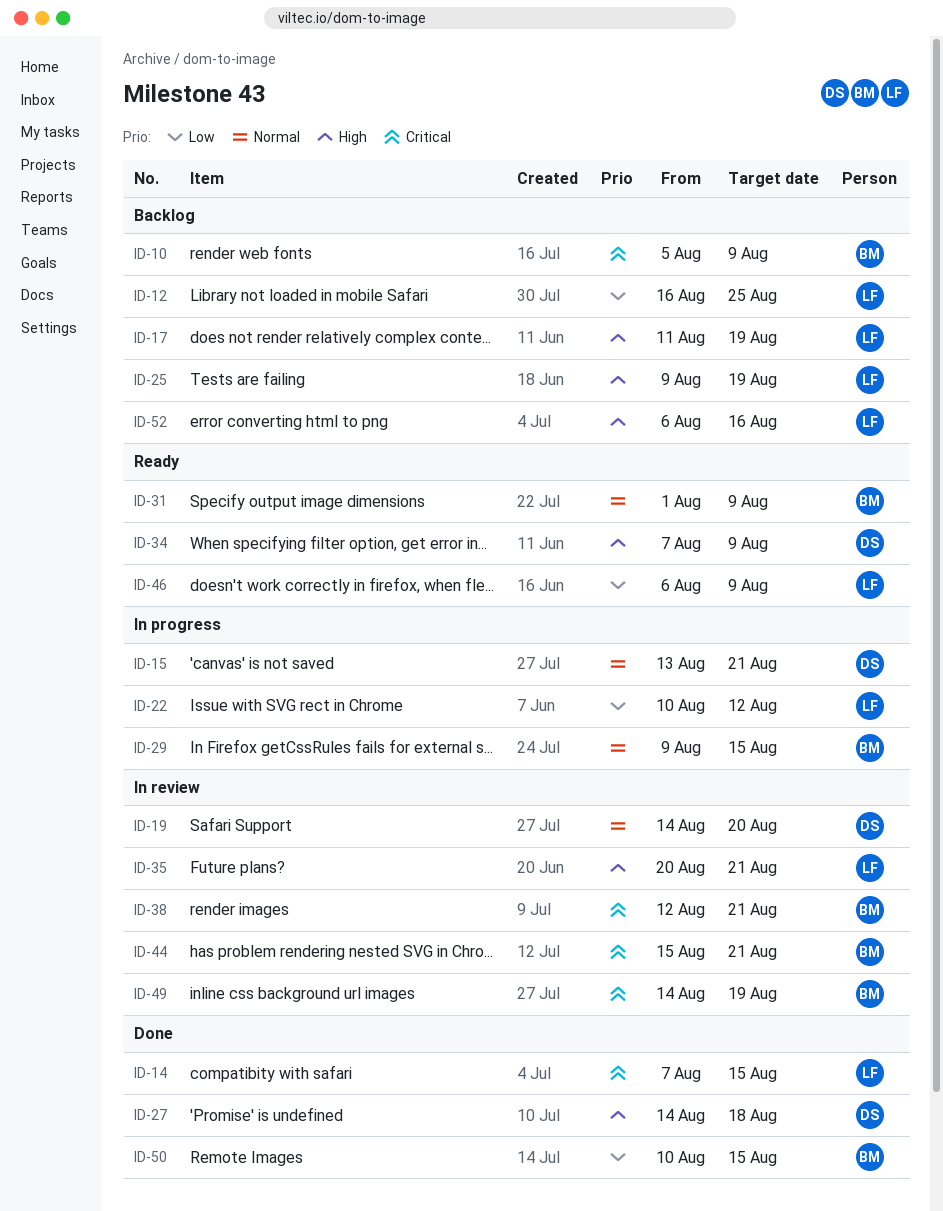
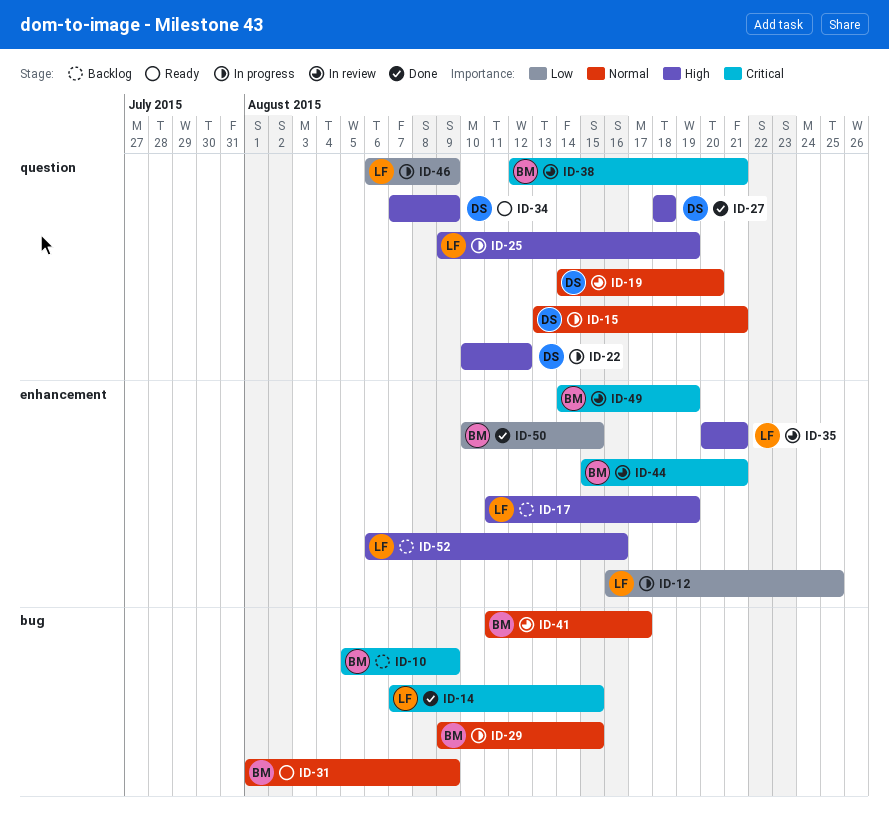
ID-12, status: Backlog -> In progress
ID-22, owner: LF -> DS
ID-22, priority: Low -> High
ID-25, status: Backlog -> In progress
ID-27, start: Aug 14 -> Aug 18
ID-41: none -> present
ID-46, status: Ready -> In progress

